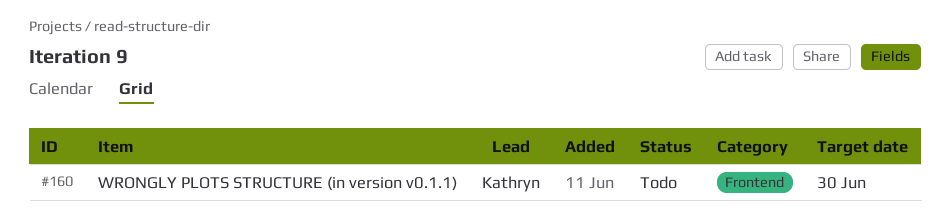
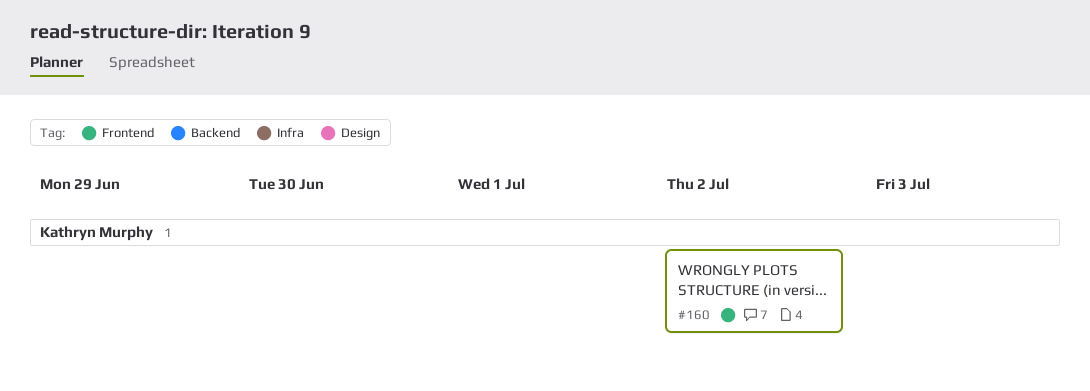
#160, due: Jun 30 -> Jul 2

